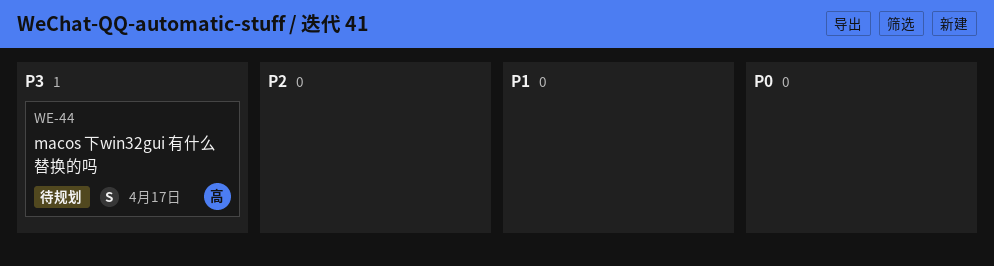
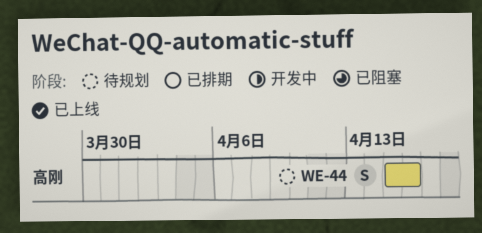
WE-44, due: Apr 17 -> Apr 16

